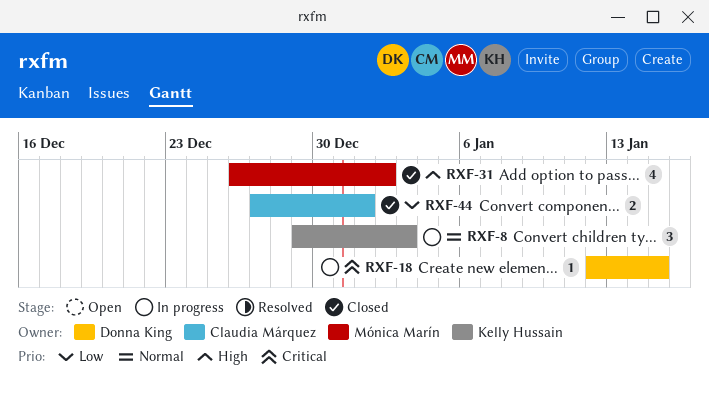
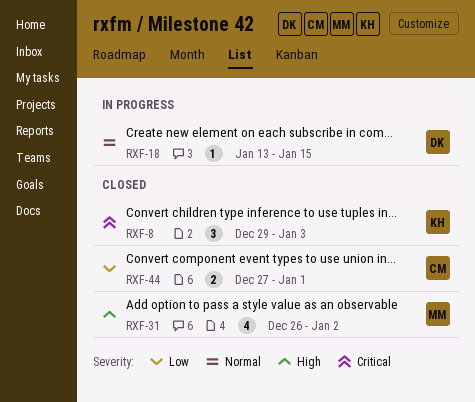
RXF-8, status: In progress -> Closed
RXF-8, priority: Normal -> Critical
RXF-18, priority: Critical -> Normal
RXF-18, start: Jan 12 -> Jan 13

